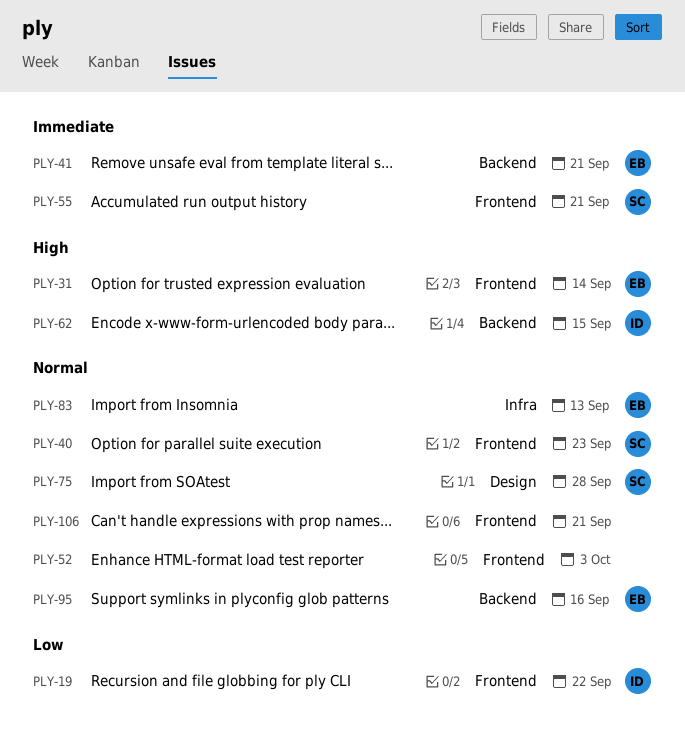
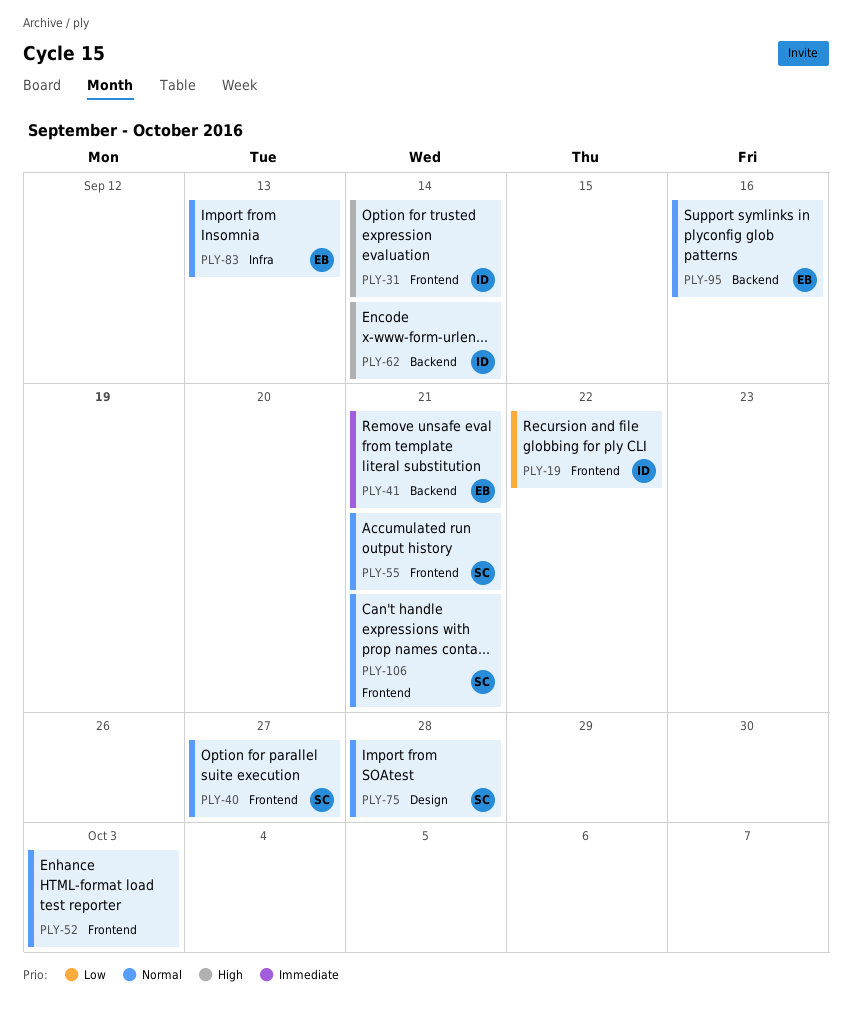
PLY-31, owner: EB -> ID
PLY-40, due: Sep 23 -> Sep 27
PLY-55, priority: Immediate -> Normal
PLY-62, due: Sep 15 -> Sep 14
PLY-106, owner: none -> SC

